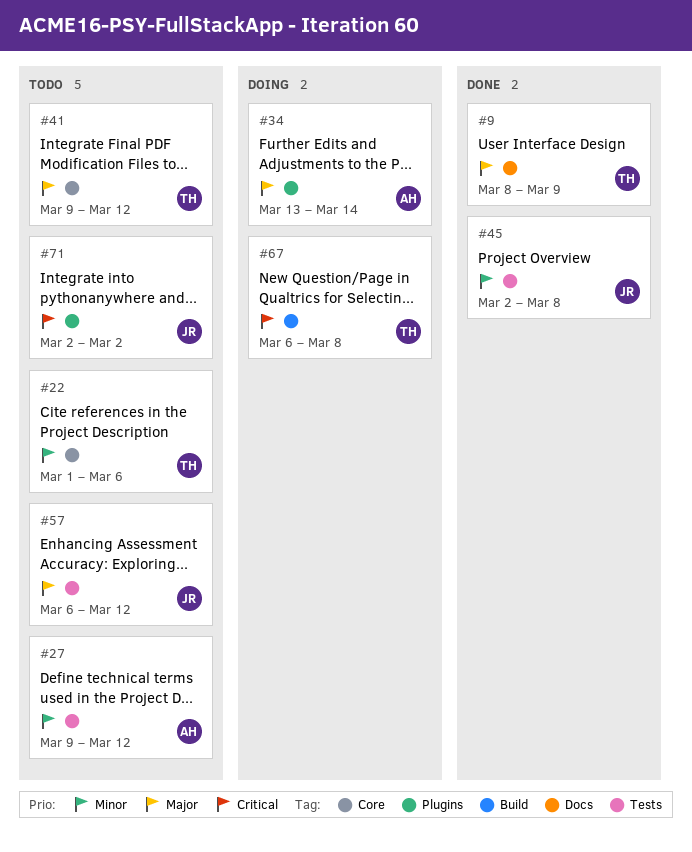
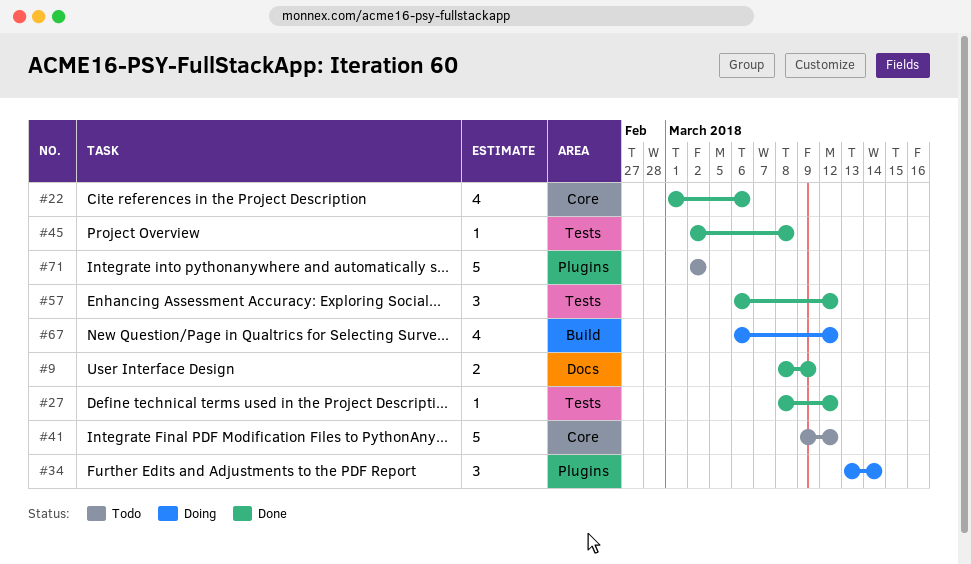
#22, status: Todo -> Done
#27, status: Todo -> Done
#27, start: Mar 9 -> Mar 8
#57, status: Todo -> Done
#67, due: Mar 8 -> Mar 12

